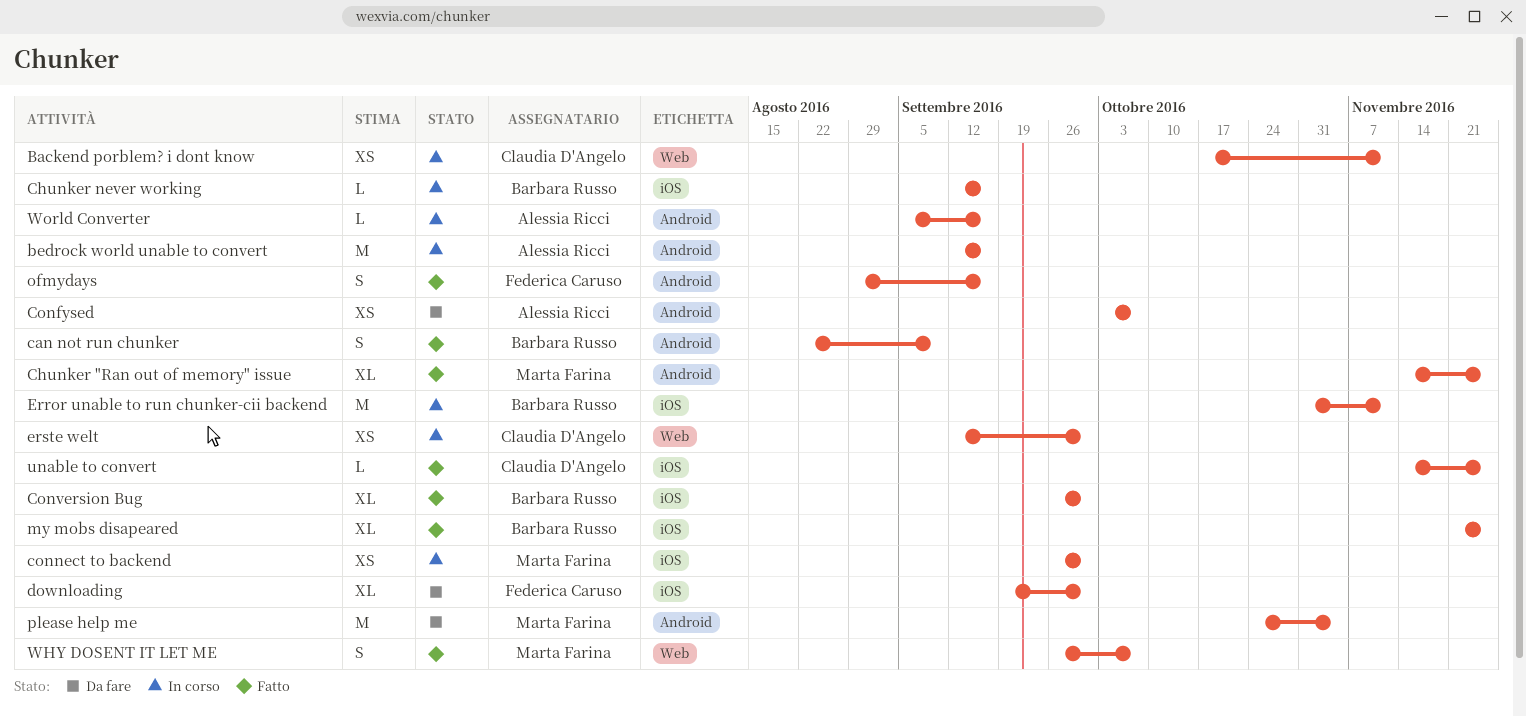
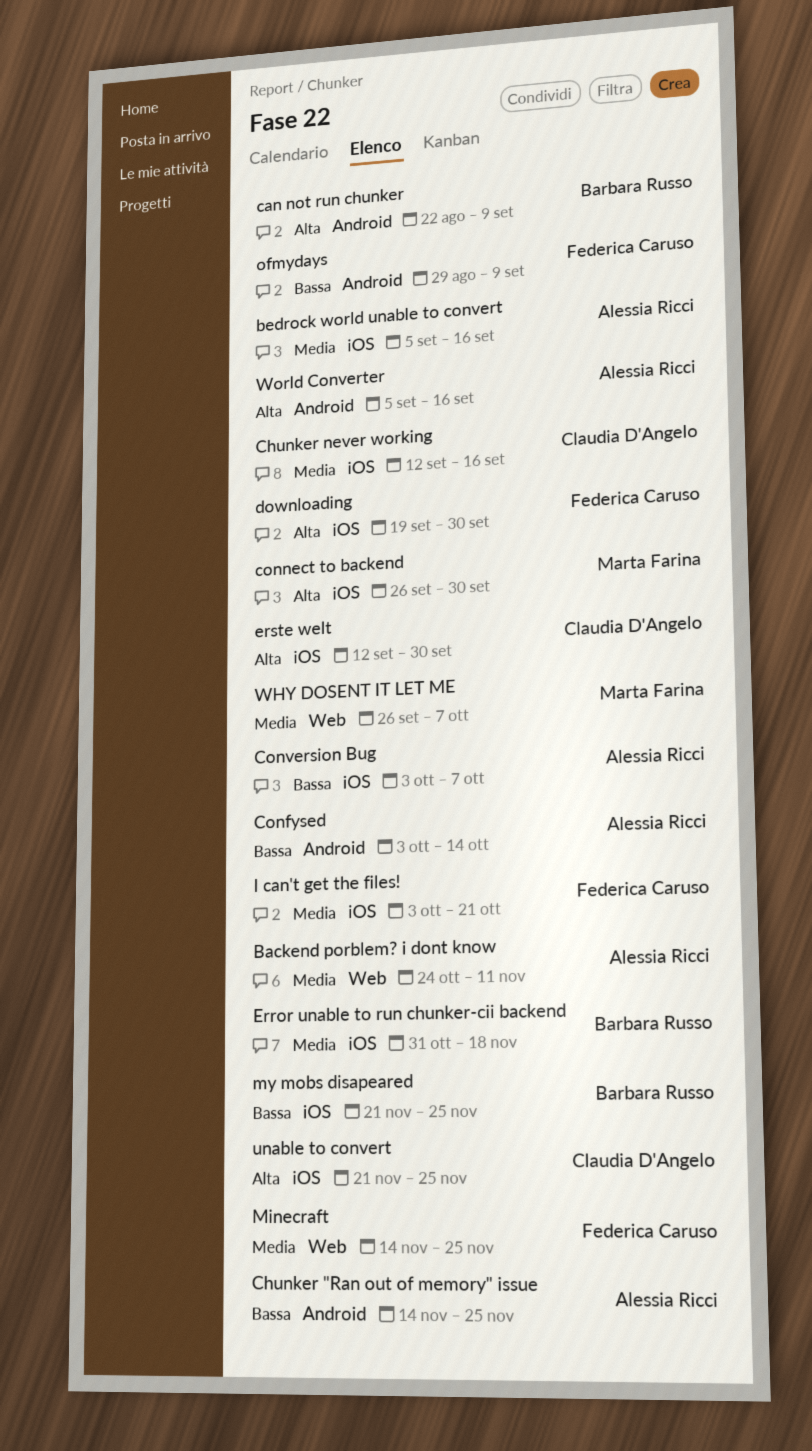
Backend porblem? i dont know, owner: Claudia D'Angelo -> Alessia Ricci
Backend porblem? i dont know, start: Oct 17 -> Oct 24
bedrock world unable to convert, label: Android -> iOS
bedrock world unable to convert, start: Sep 12 -> Sep 5
Chunker "Ran out of memory" issue, owner: Marta Farina -> Alessia Ricci
Chunker never working, owner: Barbara Russo -> Claudia D'Angelo
Confysed, due: Oct 7 -> Oct 14
Conversion Bug, owner: Barbara Russo -> Alessia Ricci
Conversion Bug, start: Sep 26 -> Oct 3
Conversion Bug, due: Sep 30 -> Oct 7
Error unable to run chunker-cii backend, due: Nov 11 -> Nov 18
erste welt, label: Web -> iOS
I can't get the files!: none -> present
Minecraft: none -> present
ofmydays, due: Sep 16 -> Sep 9
please help me: present -> none
unable to convert, start: Nov 14 -> Nov 21

